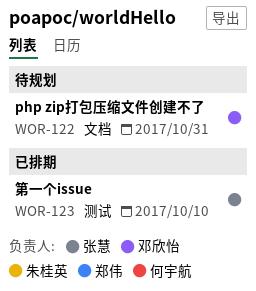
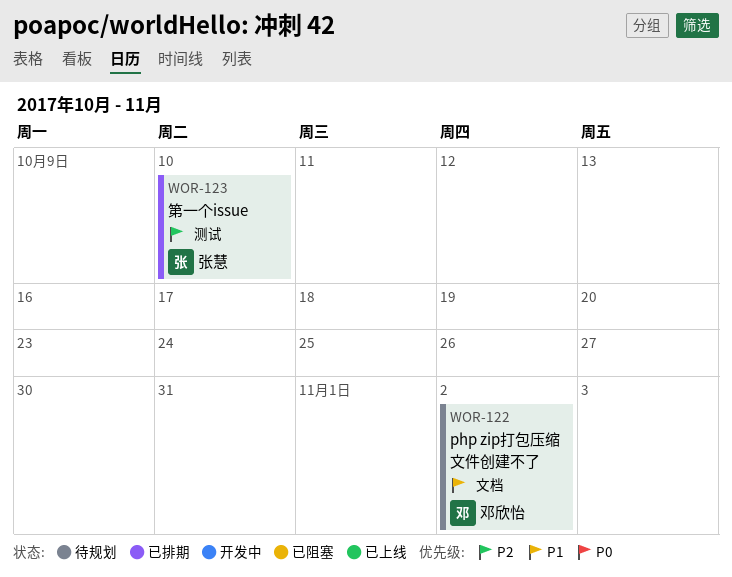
WOR-122, due: Oct 31 -> Nov 2

